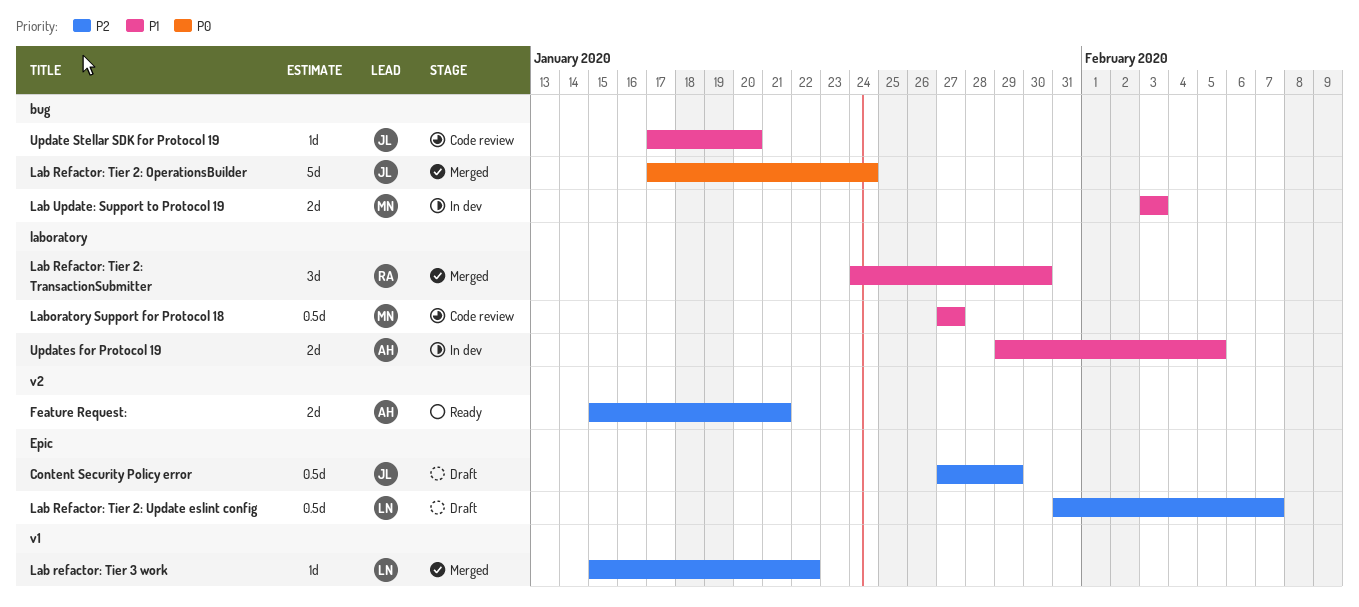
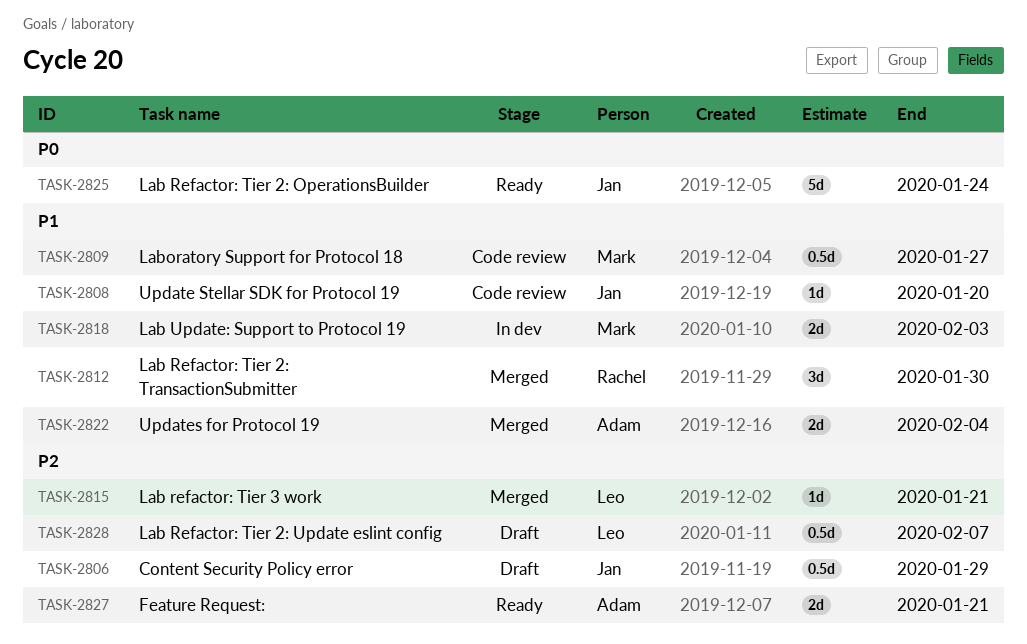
Lab Refactor: Tier 2: OperationsBuilder, status: Merged -> Ready
Lab refactor: Tier 3 work, due: Jan 22 -> Jan 21
Updates for Protocol 19, status: In dev -> Merged
Updates for Protocol 19, due: Feb 5 -> Feb 4

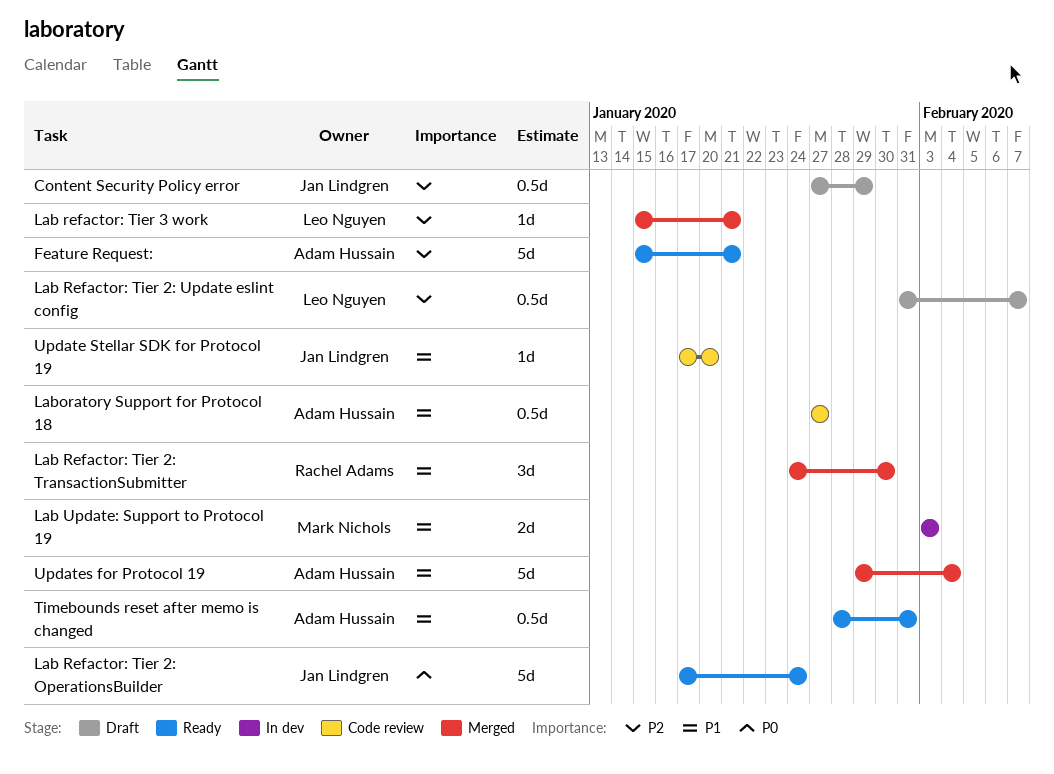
Feature Request:, estimate: 2d -> 5d
Laboratory Support for Protocol 18, owner: Mark Nichols -> Adam Hussain
Timebounds reset after memo is changed: none -> present
Updates for Protocol 19, estimate: 2d -> 5d

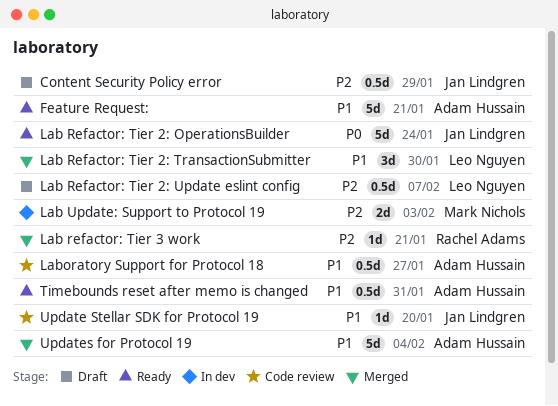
Feature Request:, priority: P2 -> P1
Lab Refactor: Tier 2: TransactionSubmitter, owner: Rachel Adams -> Leo Nguyen
Lab refactor: Tier 3 work, owner: Leo Nguyen -> Rachel Adams
Lab Update: Support to Protocol 19, priority: P1 -> P2

